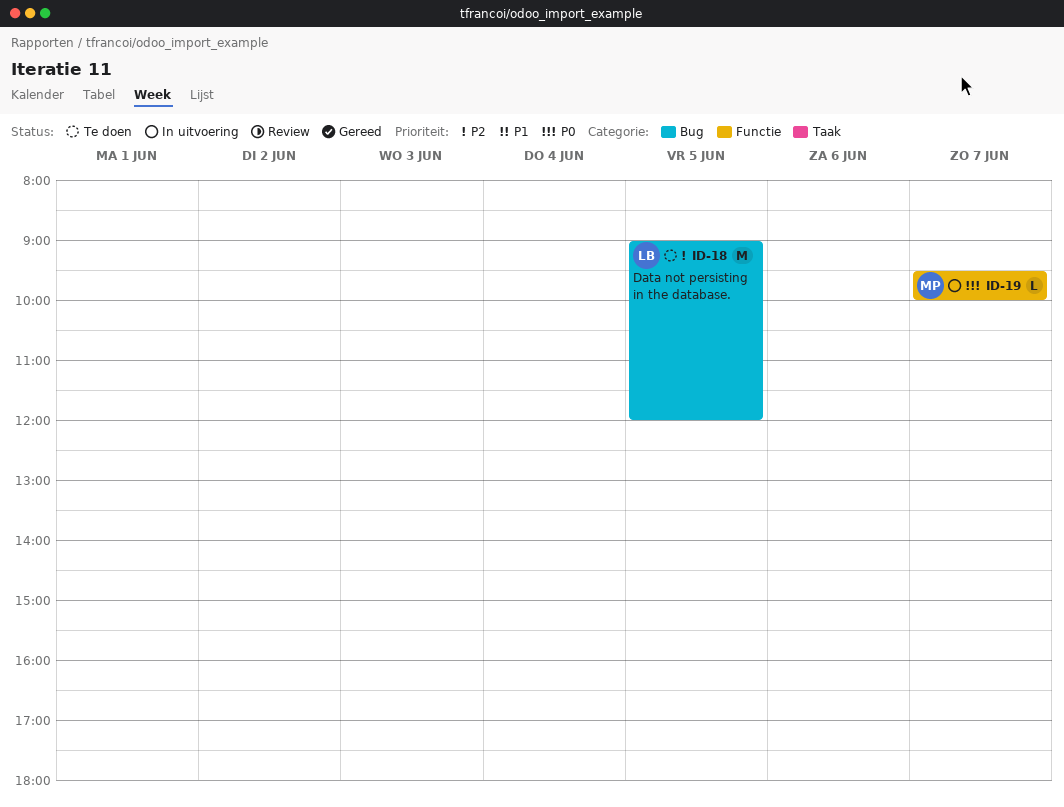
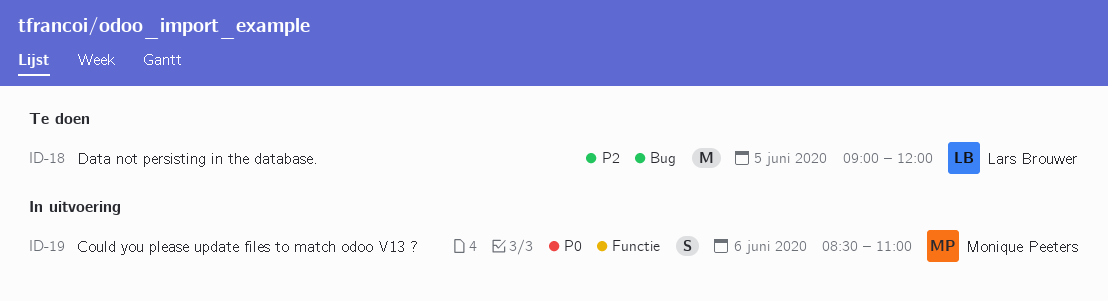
ID-19, estimate: L -> S
ID-19, day: Jun 7 -> Jun 6
ID-19, begins: 09:30 -> 08:30
ID-19, ends: 10:00 -> 11:00

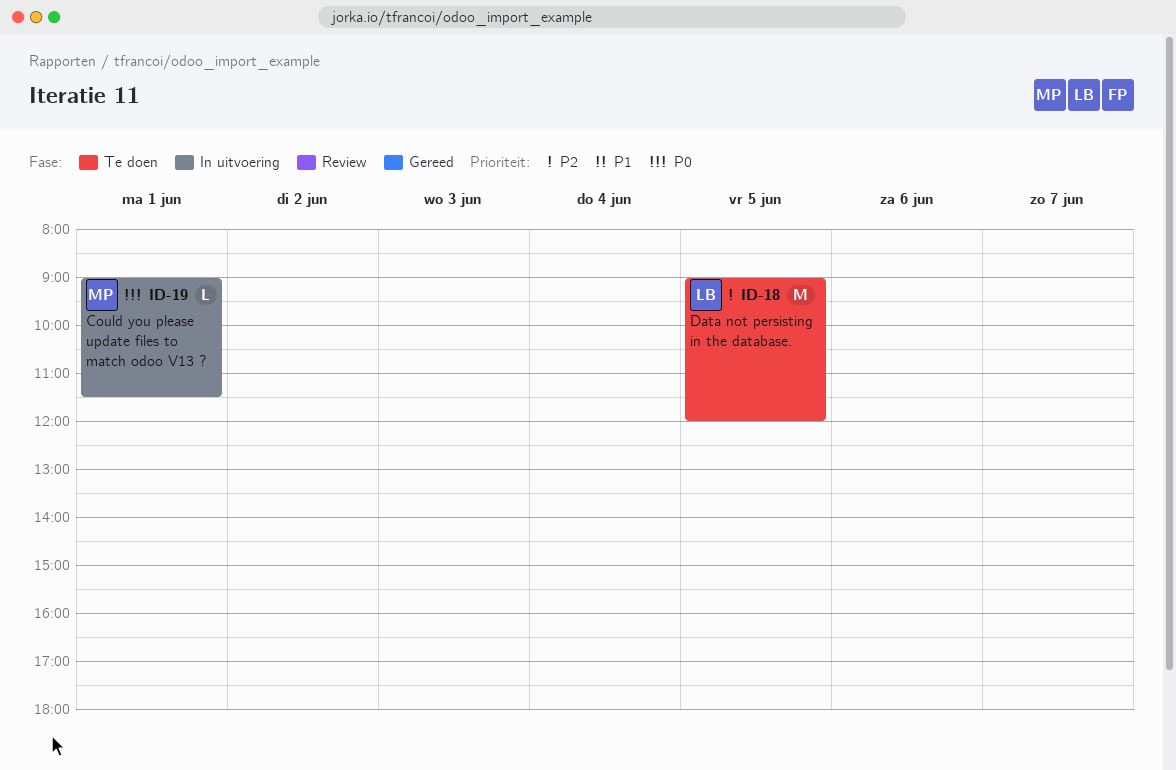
ID-19, estimate: S -> L
ID-19, day: Jun 6 -> Jun 1
ID-19, begins: 08:30 -> 09:00
ID-19, ends: 11:00 -> 11:30

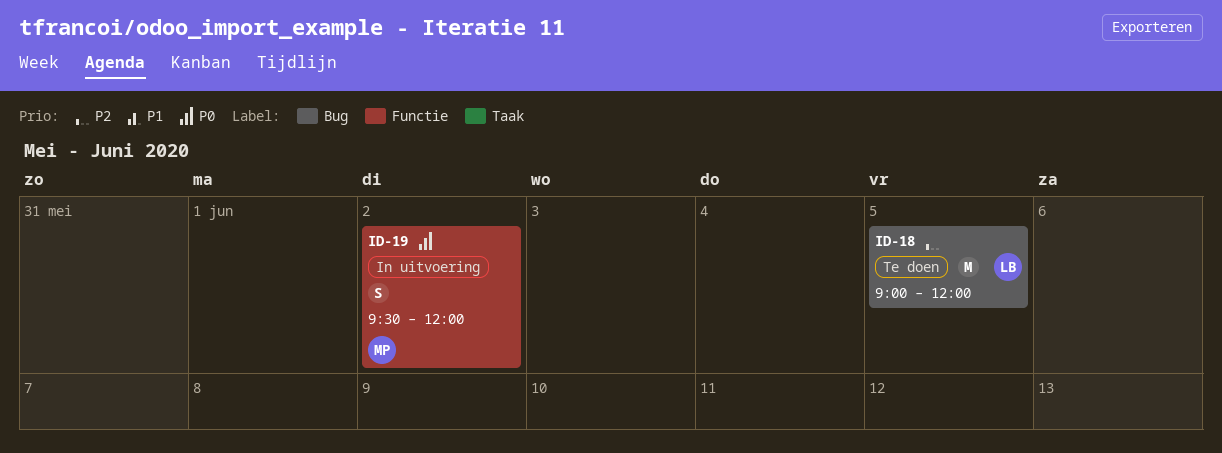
ID-19, estimate: L -> S
ID-19, day: Jun 1 -> Jun 2
ID-19, begins: 09:00 -> 09:30
ID-19, ends: 11:30 -> 12:00

